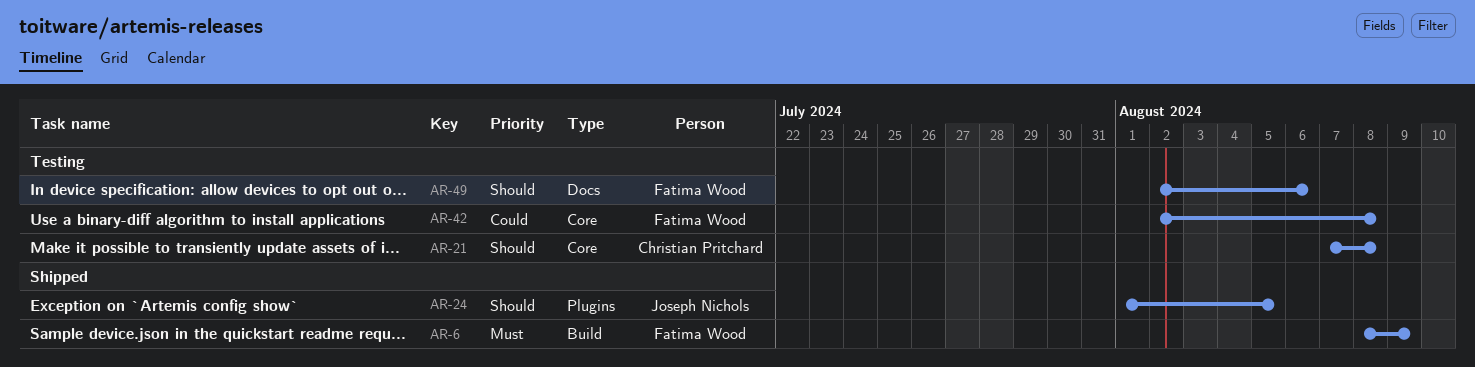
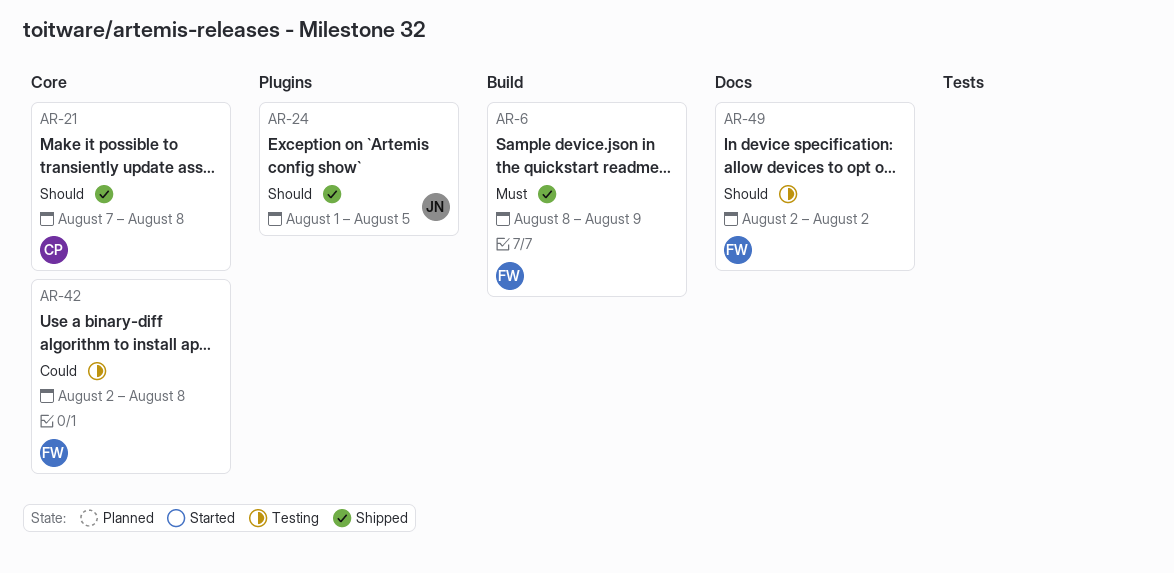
AR-21, status: Testing -> Shipped
AR-49, due: Aug 6 -> Aug 2

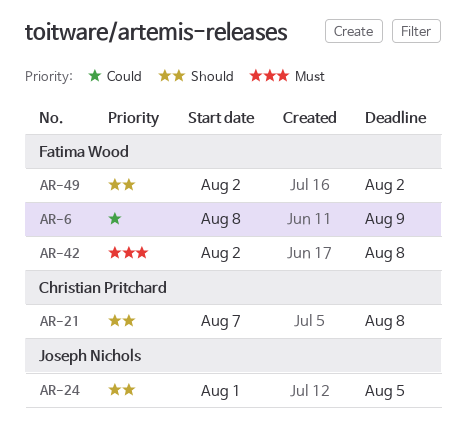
AR-6, priority: Must -> Could
AR-42, priority: Could -> Must

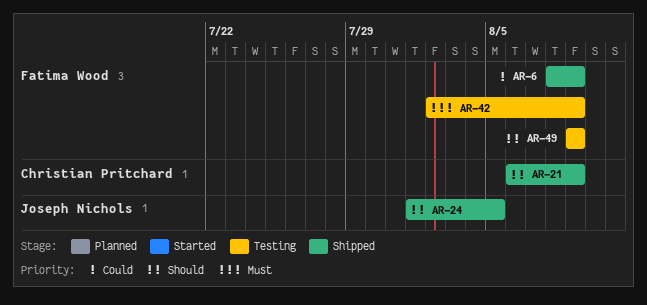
AR-21, start: Aug 7 -> Aug 6
AR-21, due: Aug 8 -> Aug 9
AR-42, due: Aug 8 -> Aug 9
AR-49, start: Aug 2 -> Aug 9
AR-49, due: Aug 2 -> Aug 9

